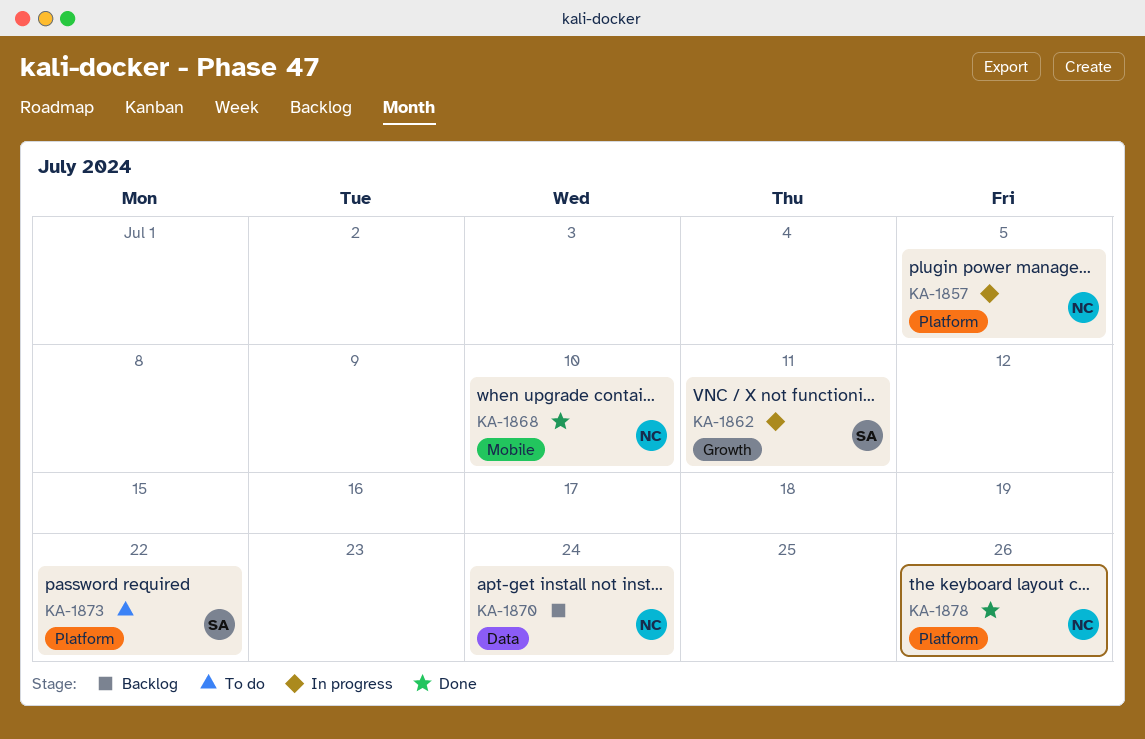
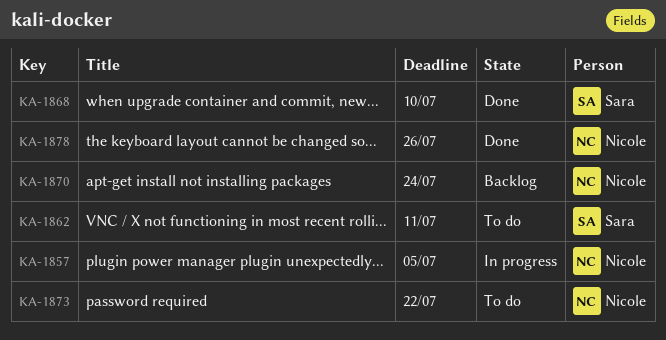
KA-1862, status: In progress -> To do
KA-1868, owner: Nicole -> Sara
KA-1873, owner: Sara -> Nicole

